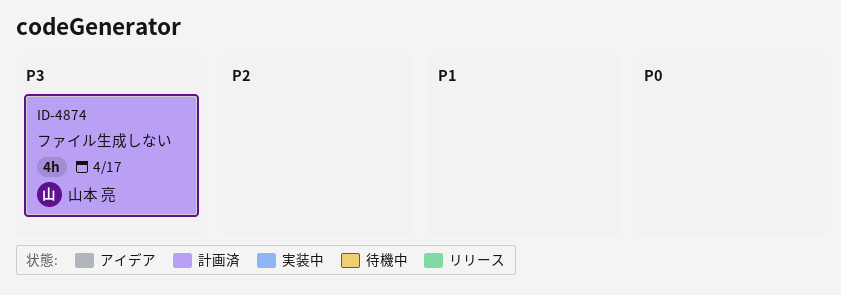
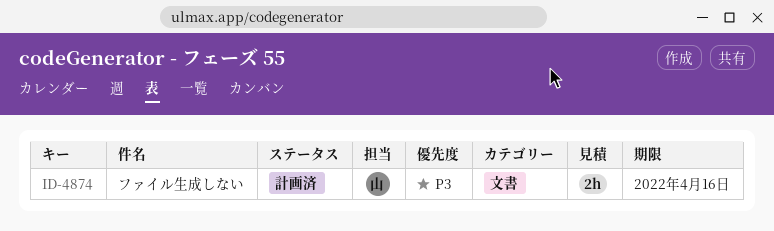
ID-4874, estimate: 4h -> 2h
ID-4874, due: Apr 17 -> Apr 16

